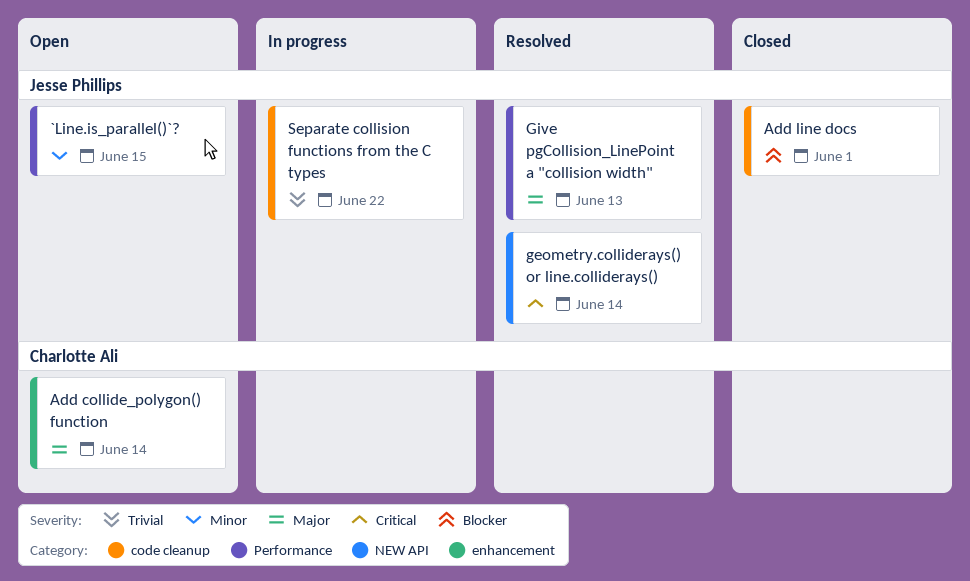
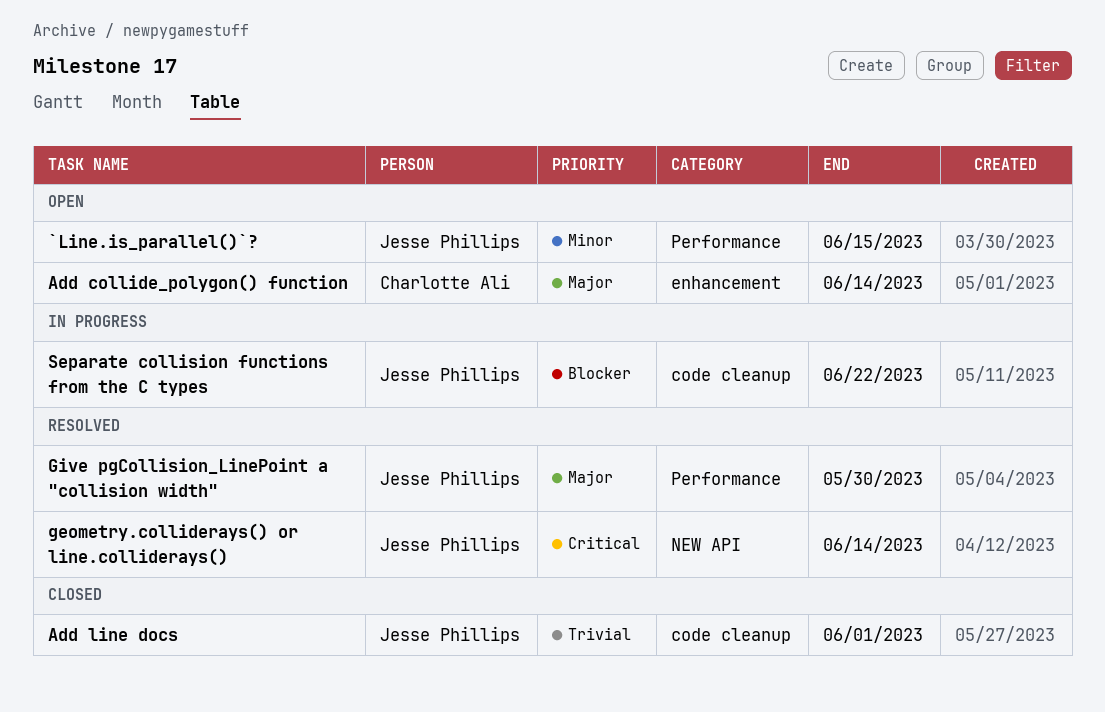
Add line docs, priority: Blocker -> Trivial
Give pgCollision_LinePoint a "collision width", due: Jun 13 -> May 30
Separate collision functions from the C types, priority: Trivial -> Blocker

